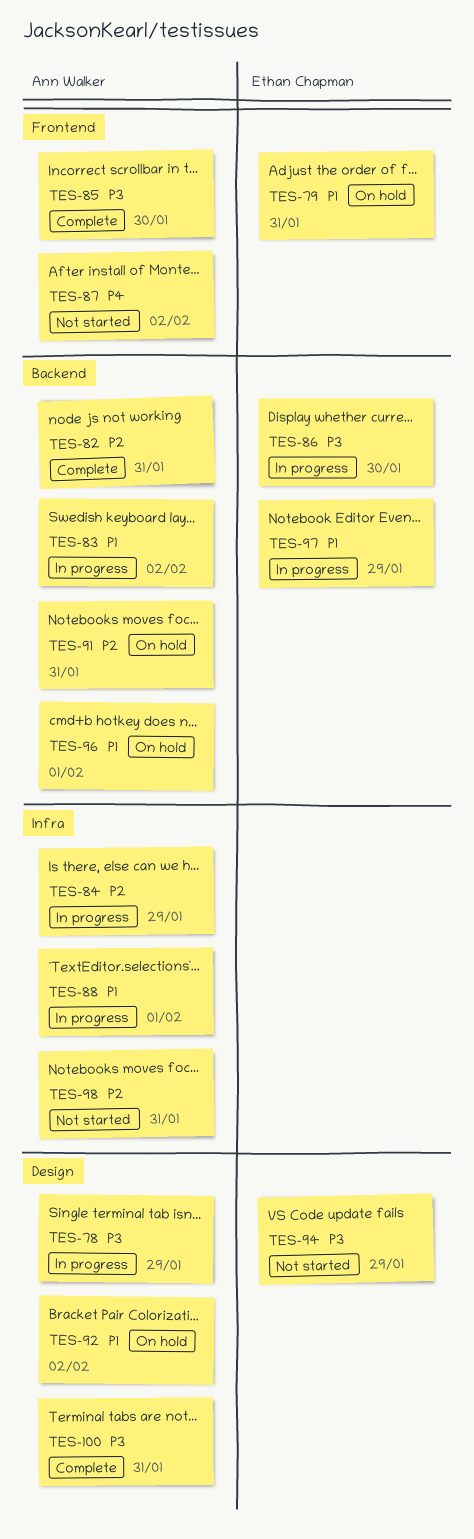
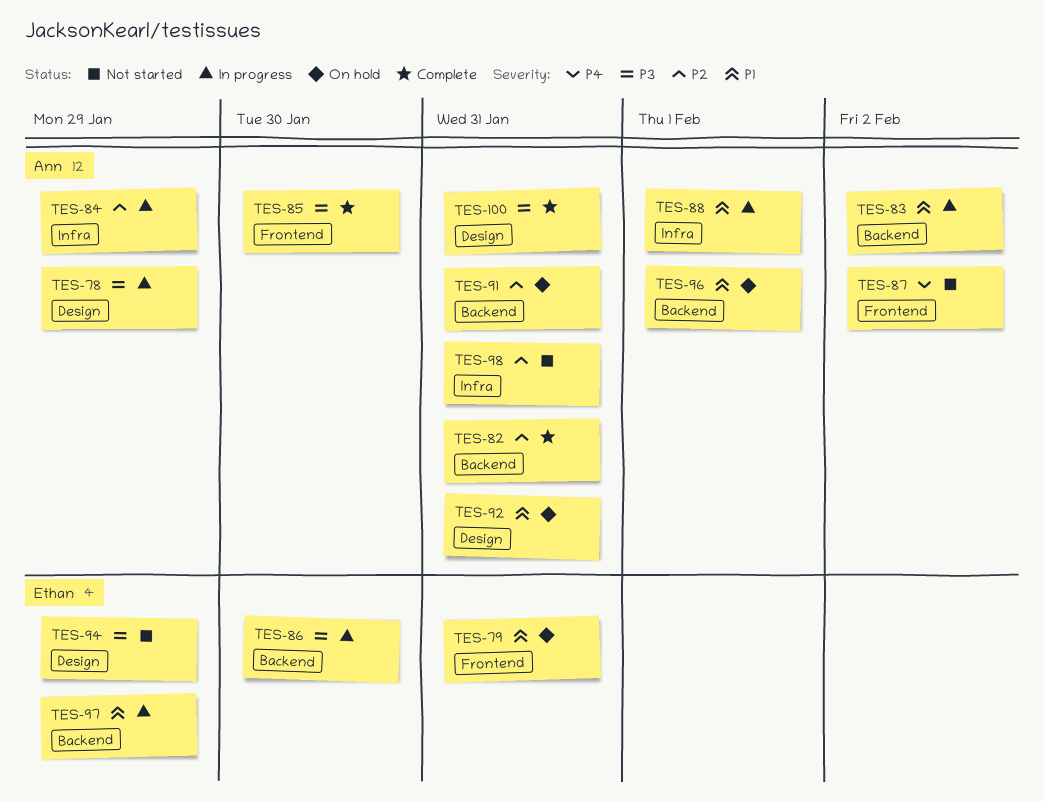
TES-92, due: Feb 2 -> Jan 31

